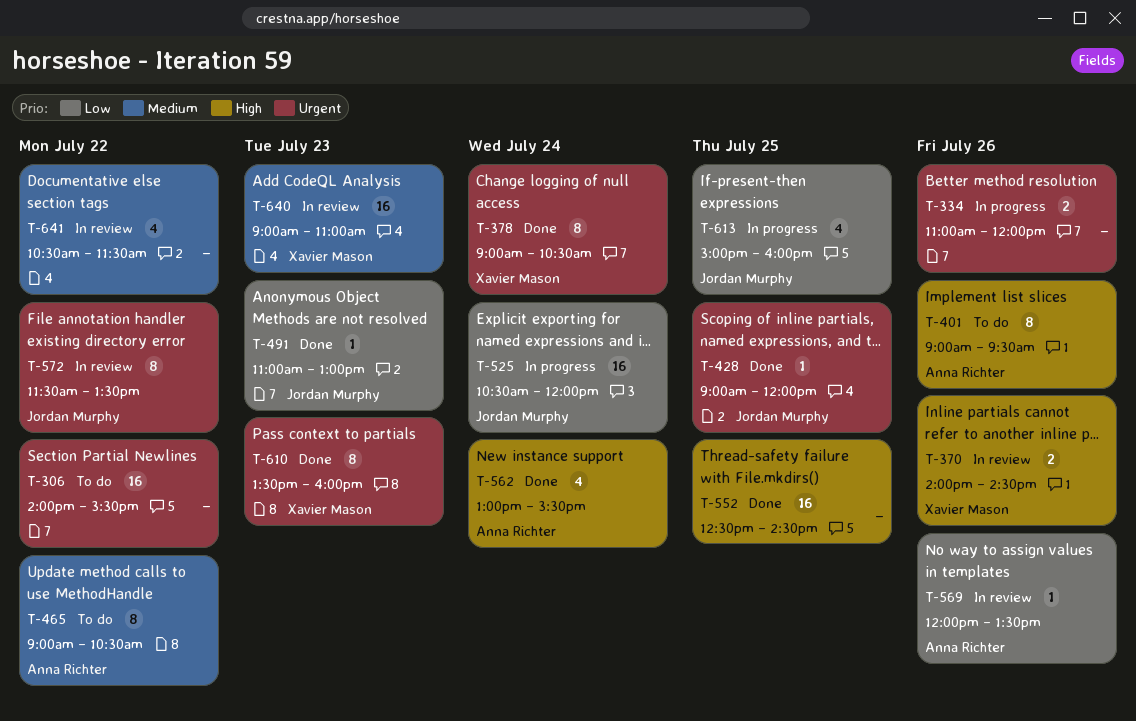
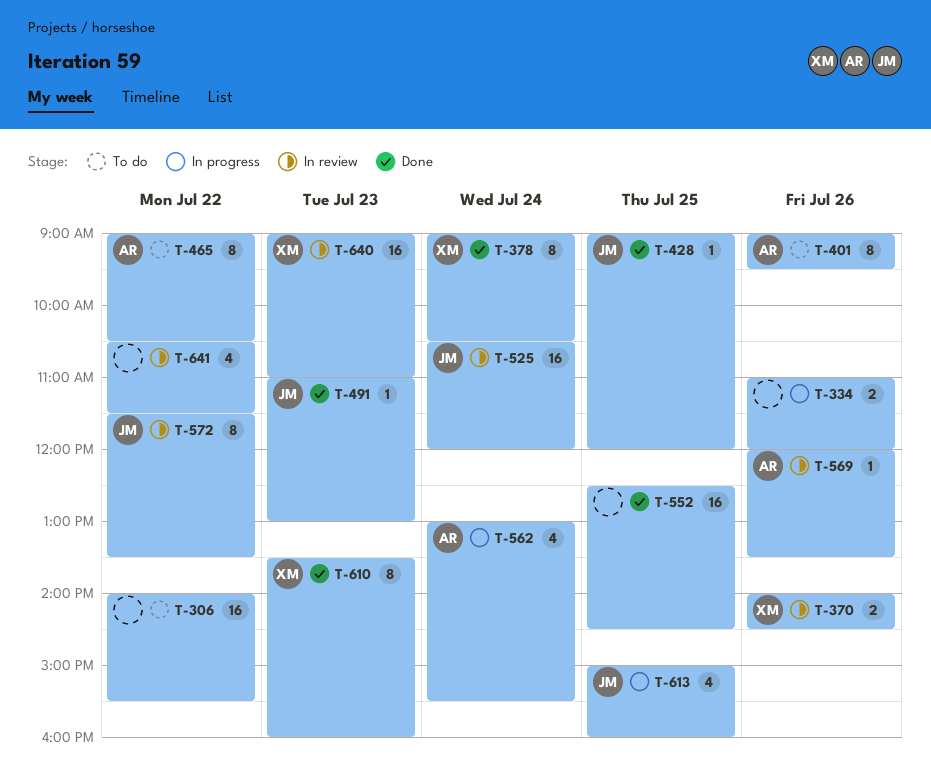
T-525, status: In progress -> In review
T-562, status: Done -> In progress

